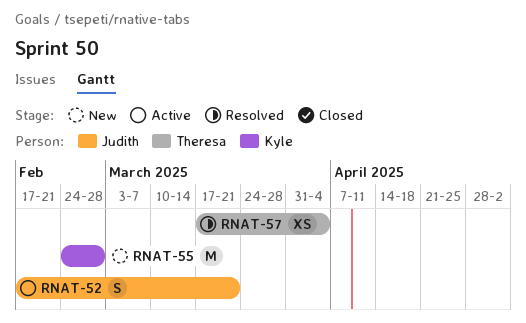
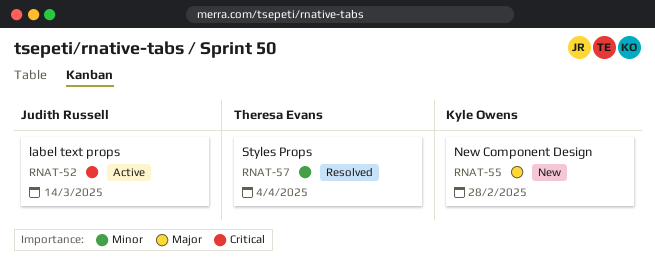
RNAT-52, due: Mar 21 -> Mar 14

